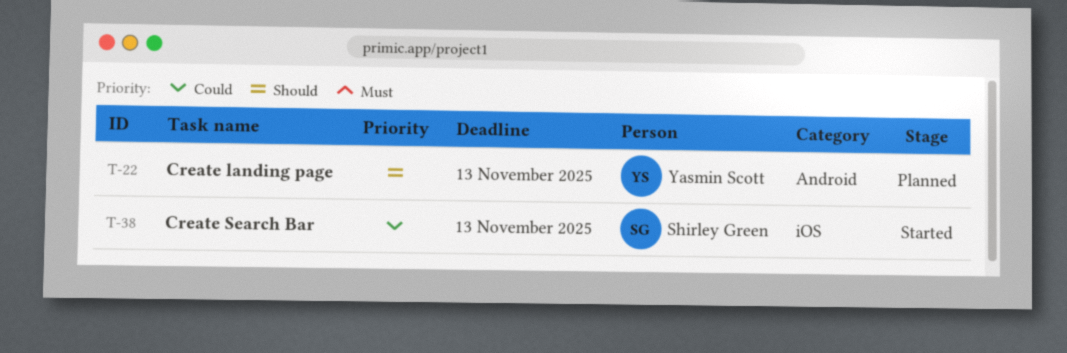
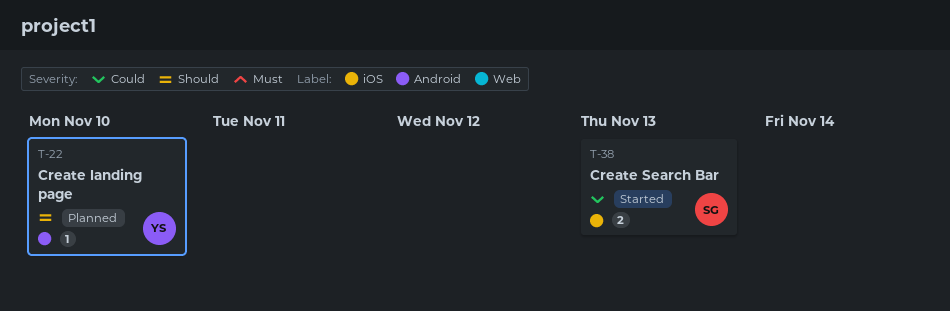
T-22, due: Nov 13 -> Nov 10

